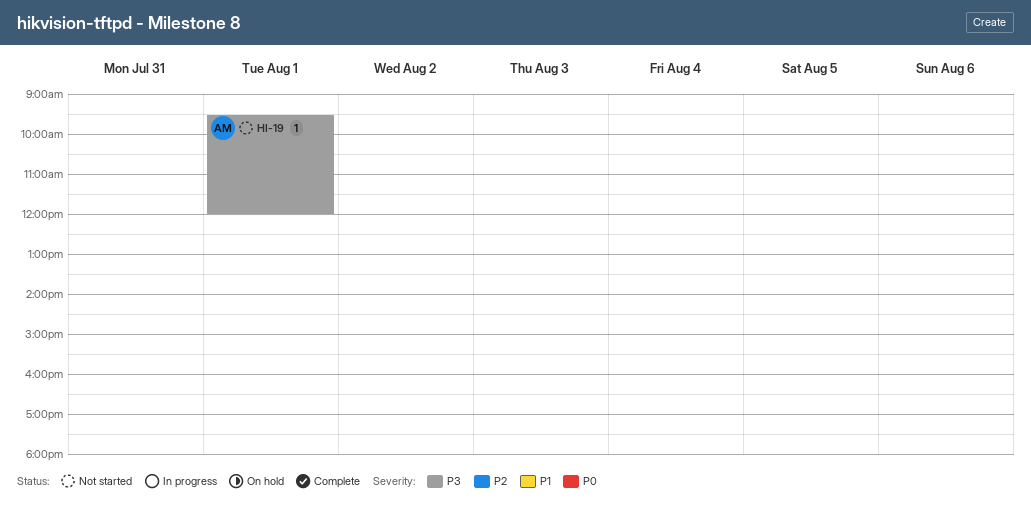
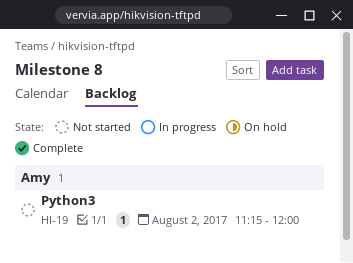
HI-19, day: Aug 1 -> Aug 2
HI-19, begins: 09:30 -> 11:15

